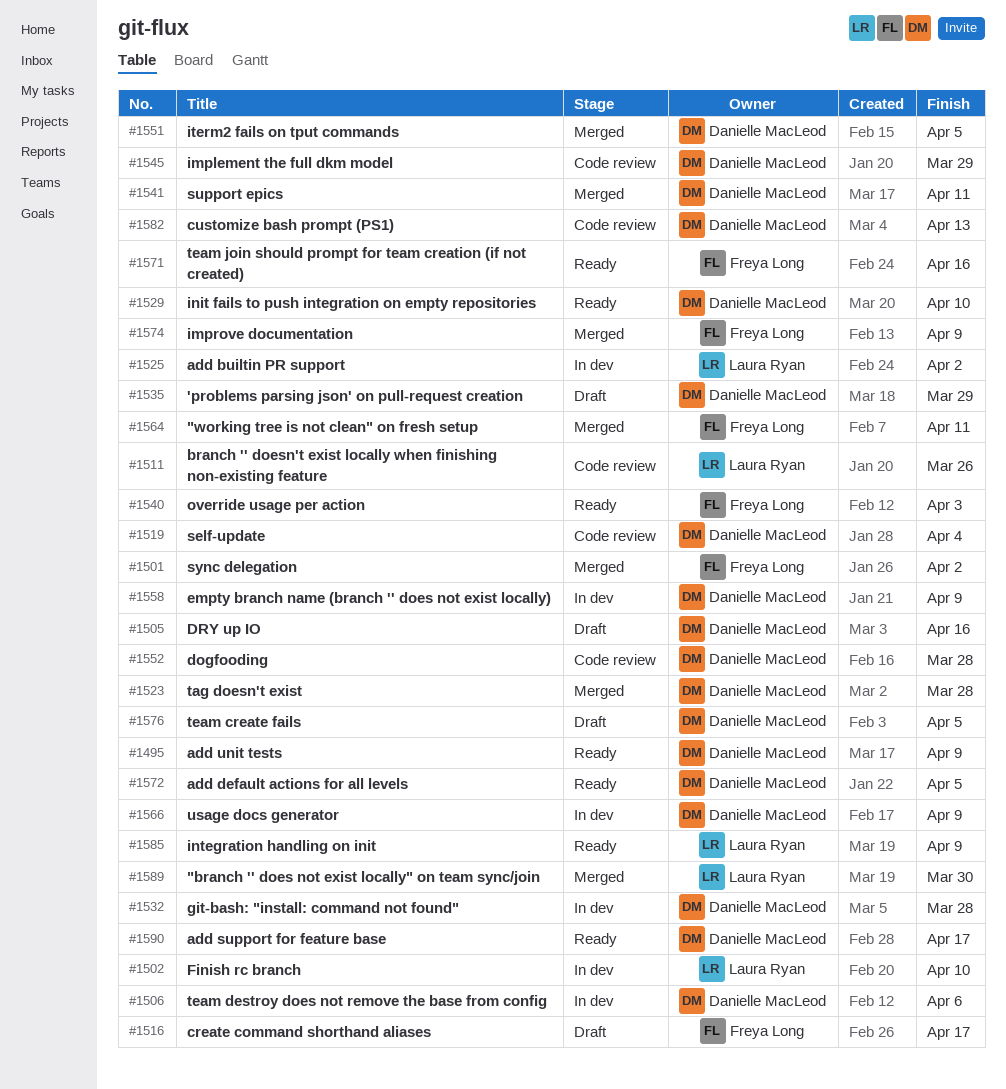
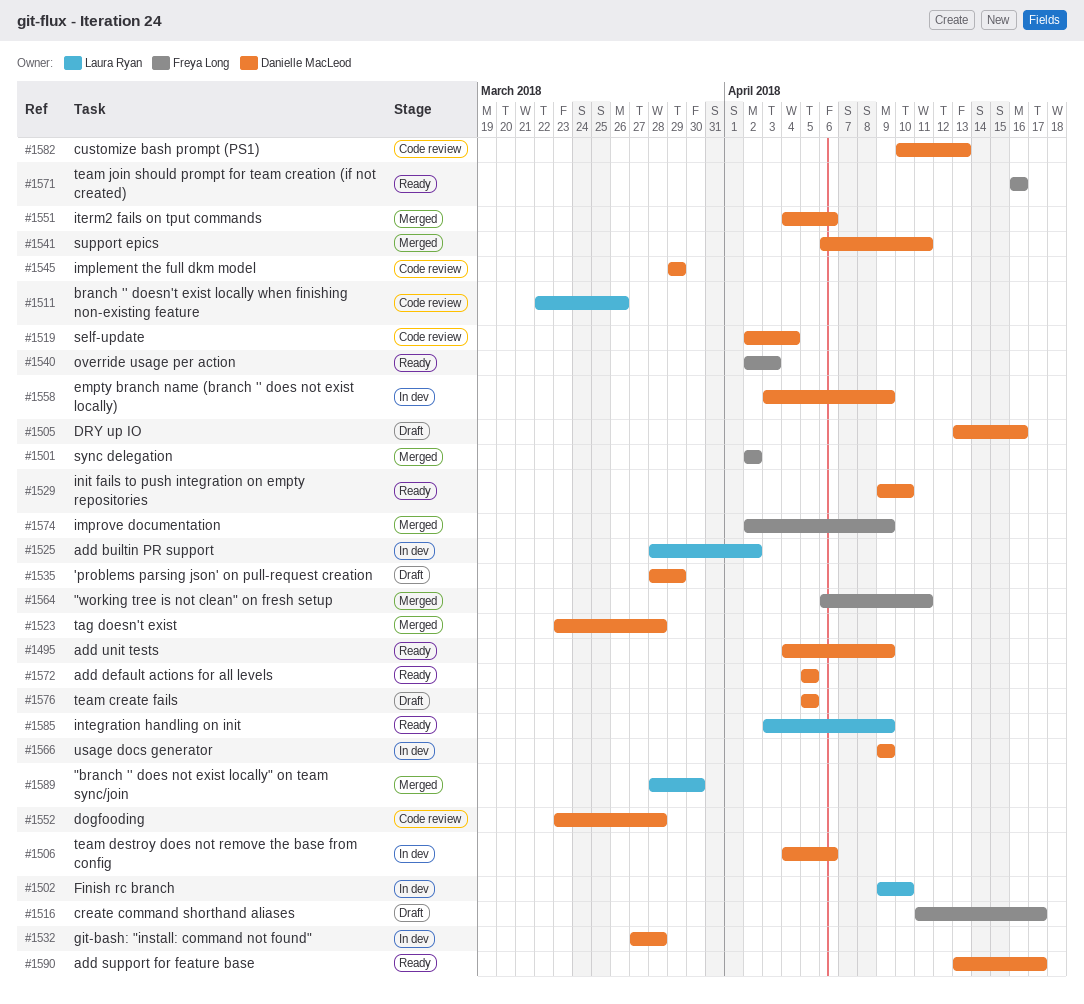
#1551, due: Apr 5 -> Apr 6

